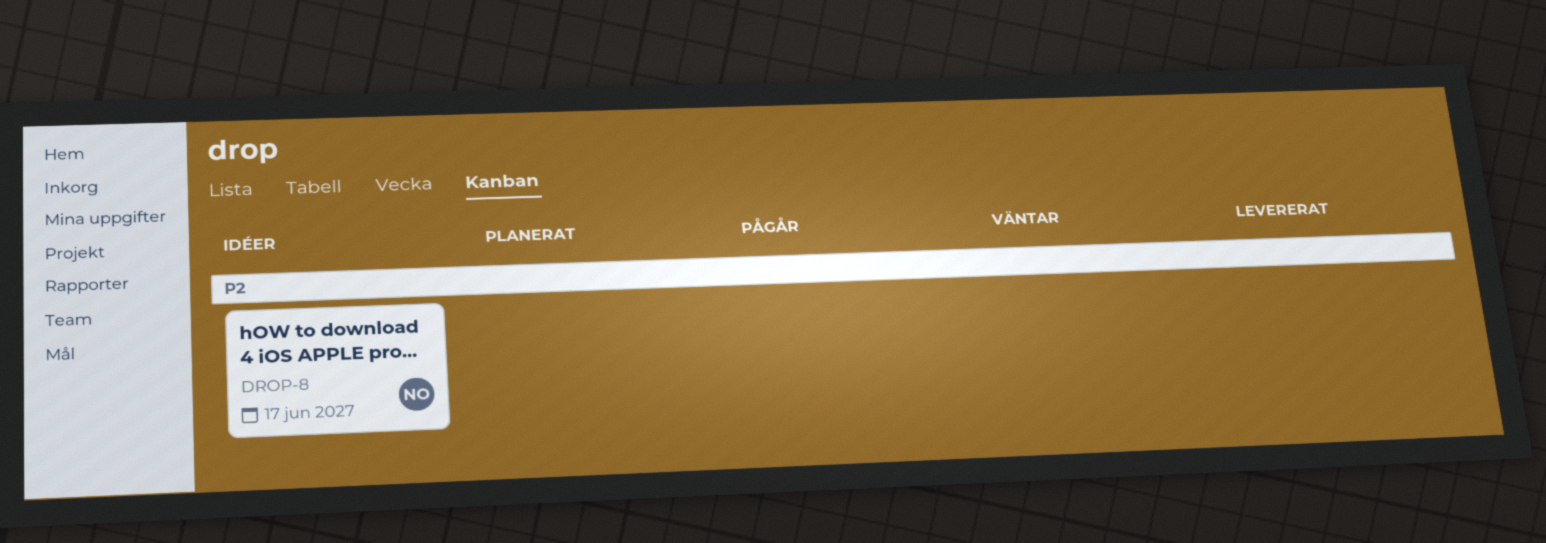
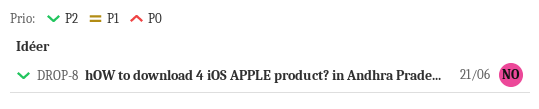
DROP-8, due: Jun 17 -> Jun 21

